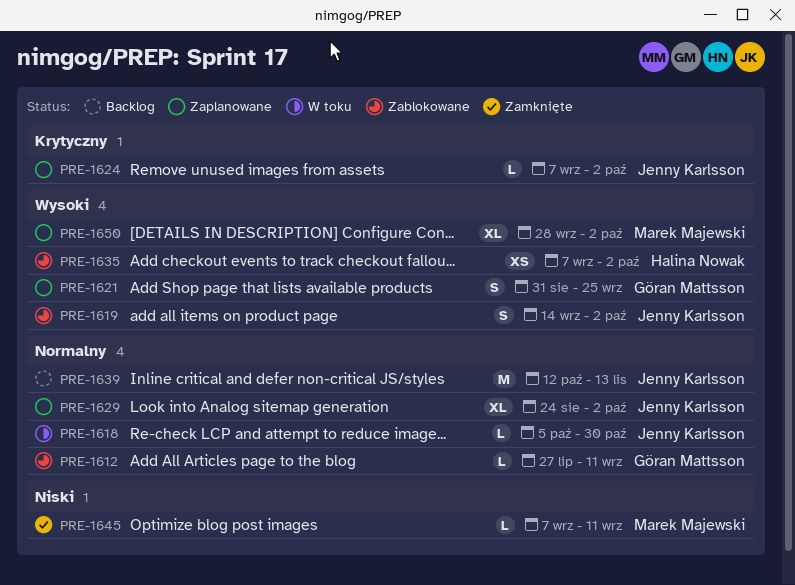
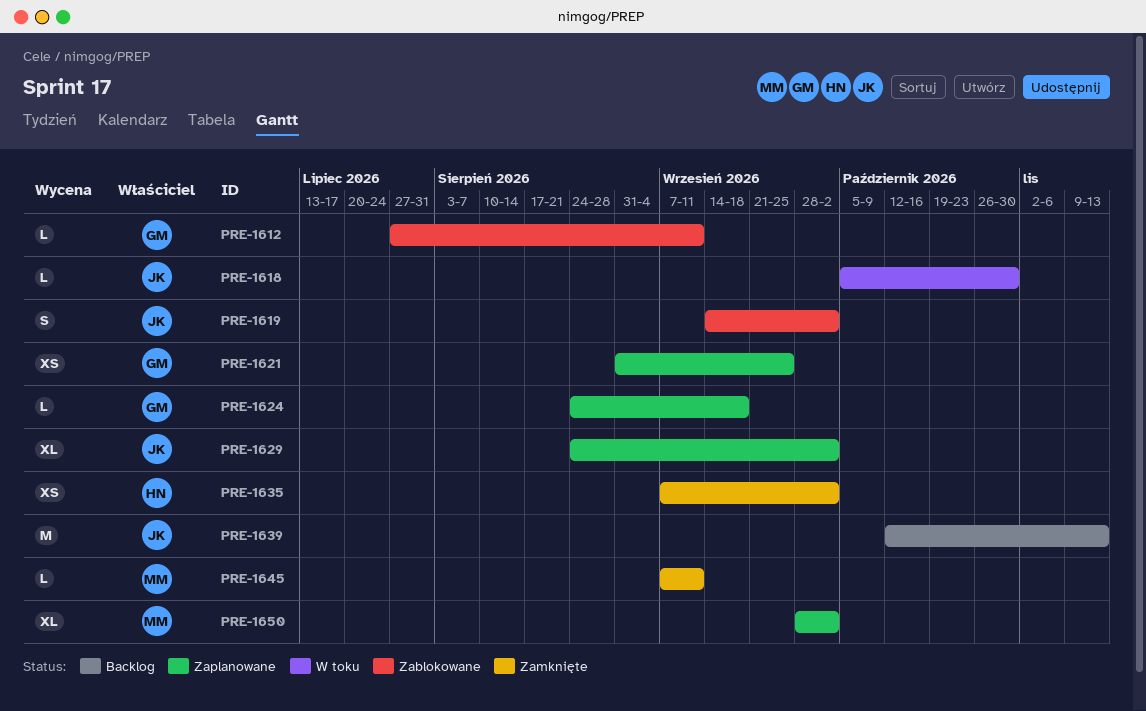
PRE-1621, estimate: S -> XS
PRE-1624, owner: Jenny Karlsson -> Göran Mattsson
PRE-1624, start: Sep 7 -> Aug 24
PRE-1624, due: Oct 2 -> Sep 18
PRE-1635, status: Zablokowane -> Zamknięte

